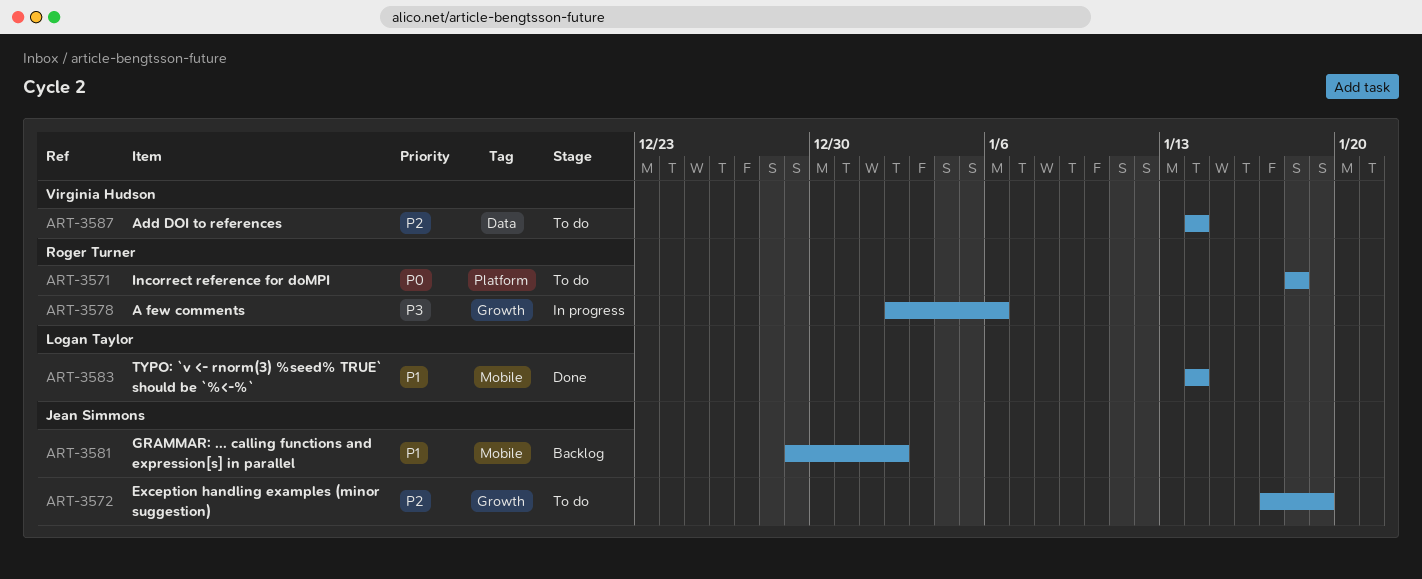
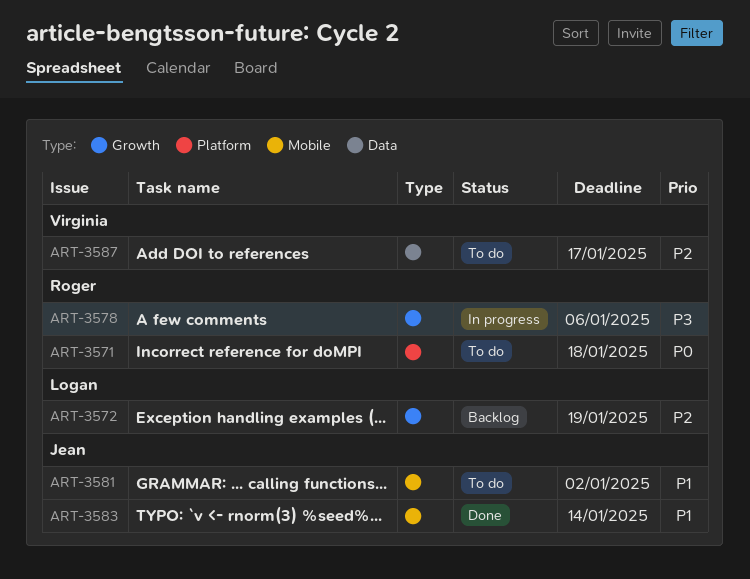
ART-3572, status: To do -> Backlog
ART-3572, owner: Jean Simmons -> Logan Taylor
ART-3581, status: Backlog -> To do
ART-3583, owner: Logan Taylor -> Jean Simmons
ART-3587, due: Jan 14 -> Jan 17

